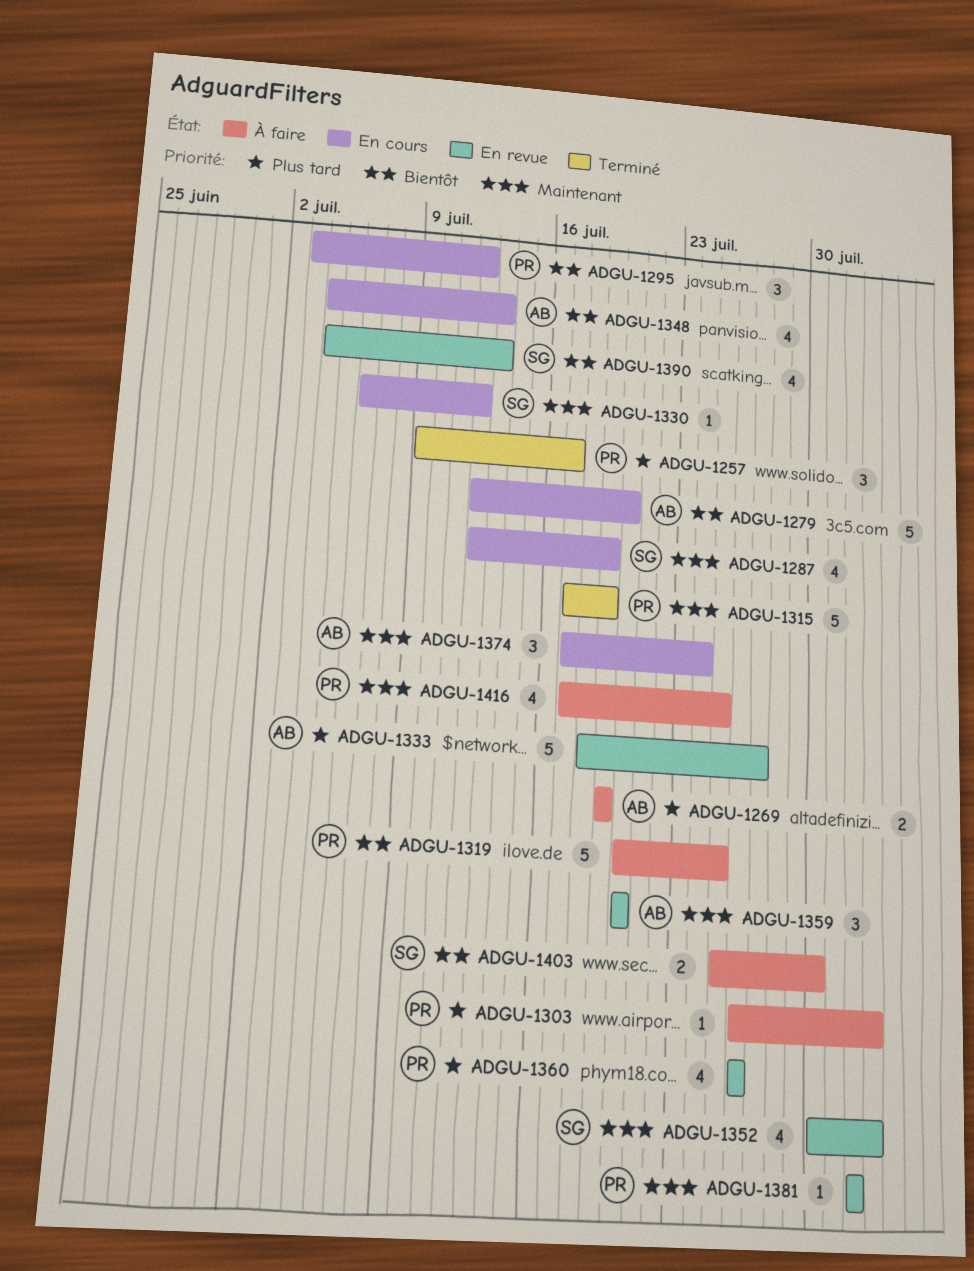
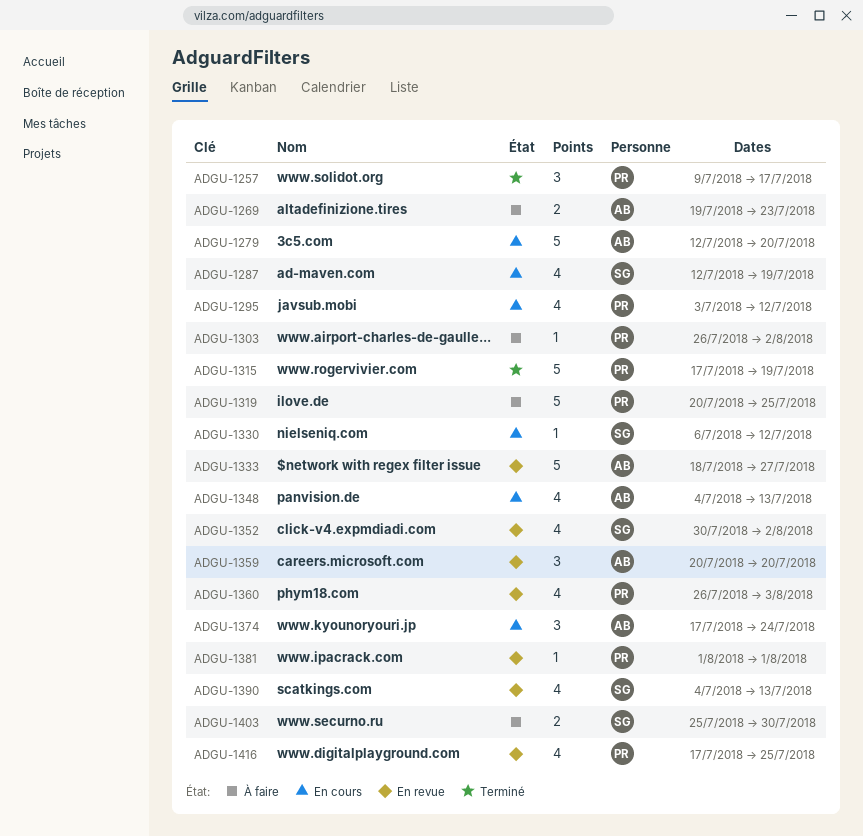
ADGU-1269, due: Jul 19 -> Jul 23
ADGU-1295, estimate: 3 -> 4
ADGU-1360, due: Jul 26 -> Aug 3
ADGU-1416, status: À faire -> En revue

